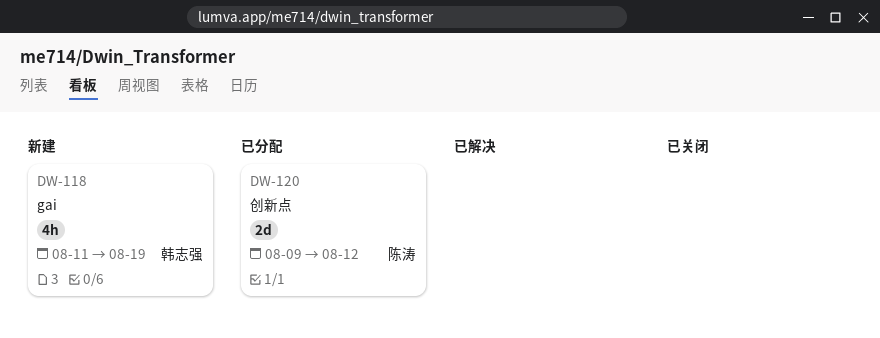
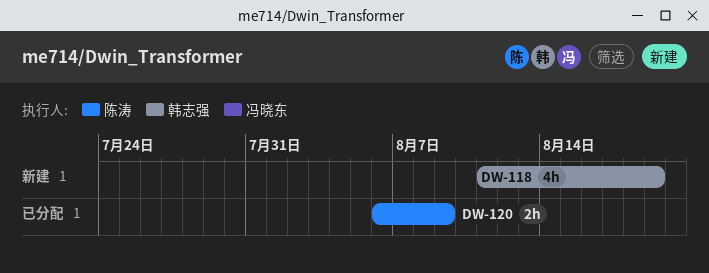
DW-120, estimate: 2d -> 2h
DW-120, start: Aug 9 -> Aug 6
DW-120, due: Aug 12 -> Aug 9

